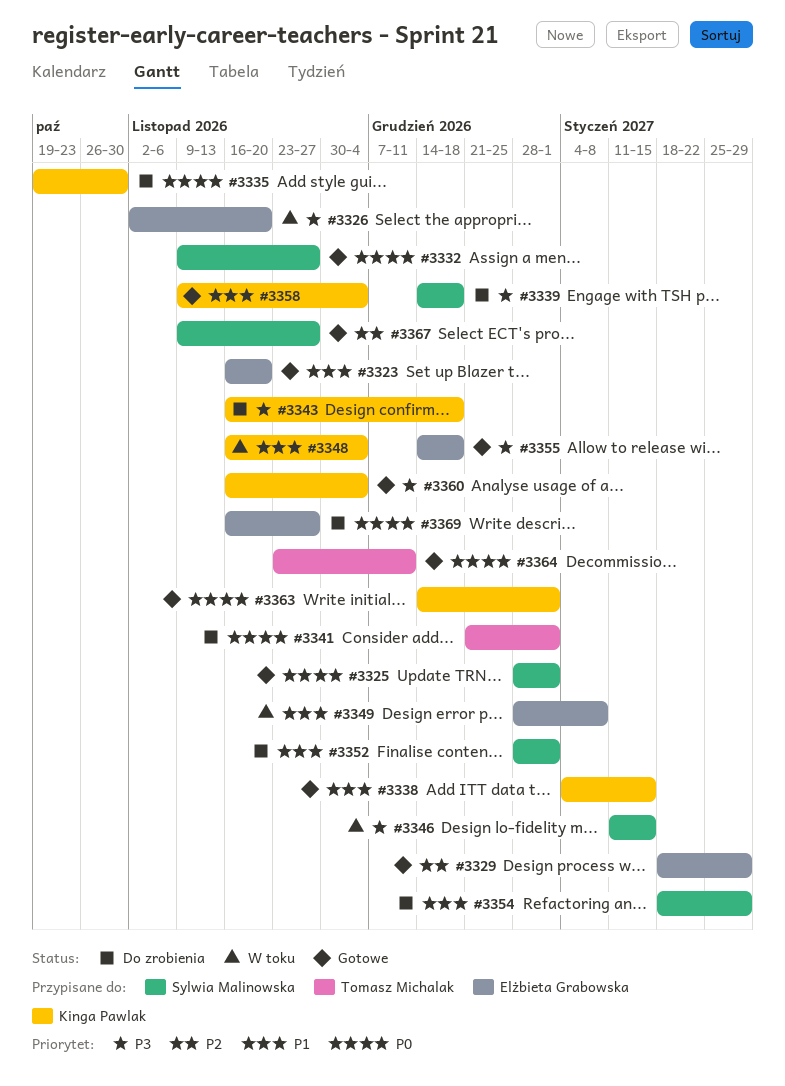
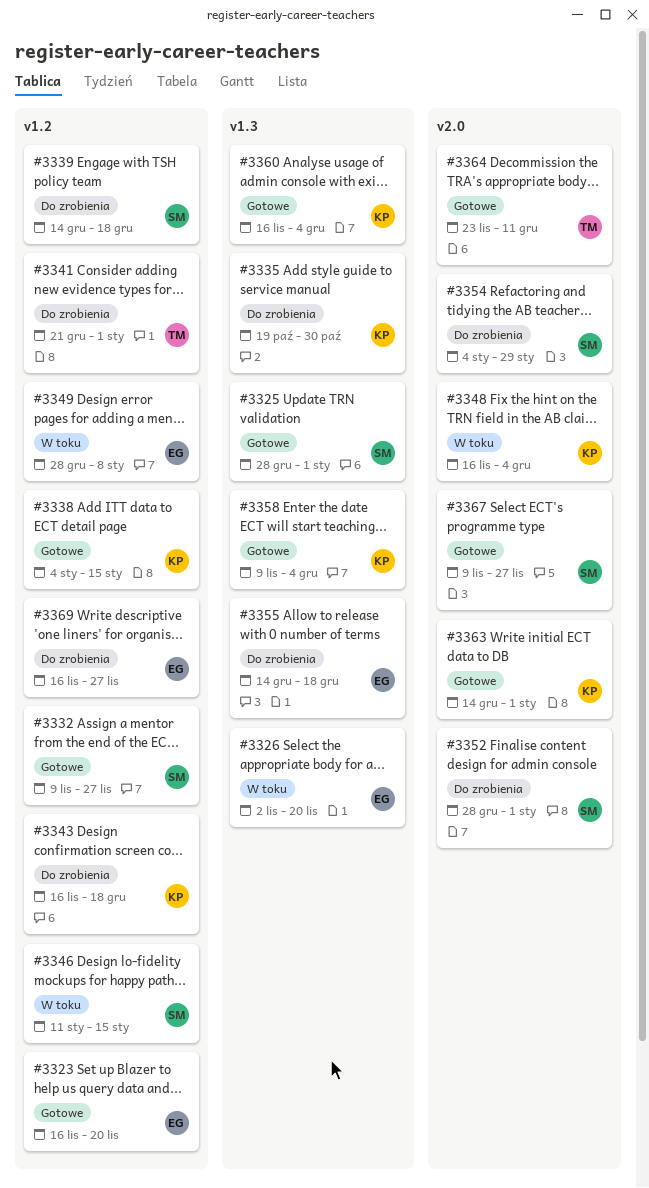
#3329: present -> none
#3354, start: Jan 18 -> Jan 4
#3355, status: Gotowe -> Do zrobienia

